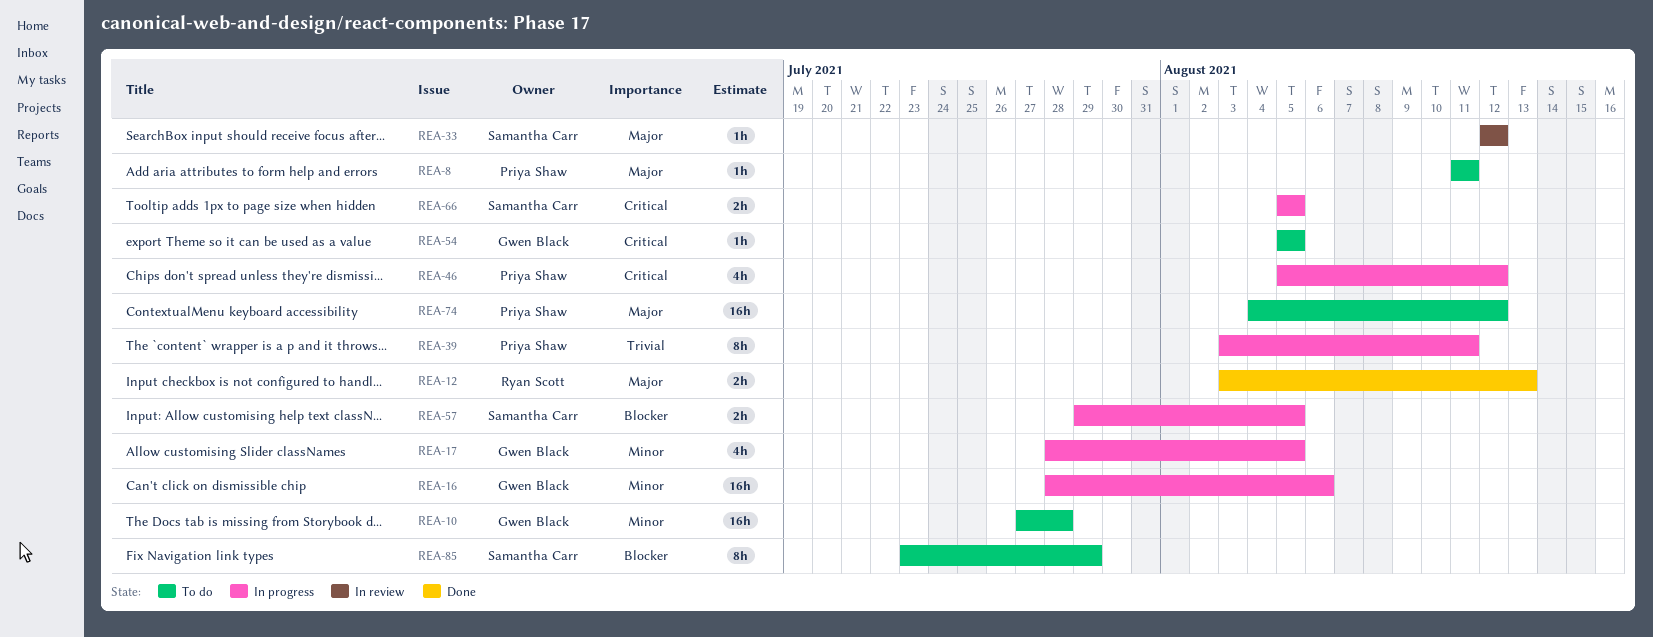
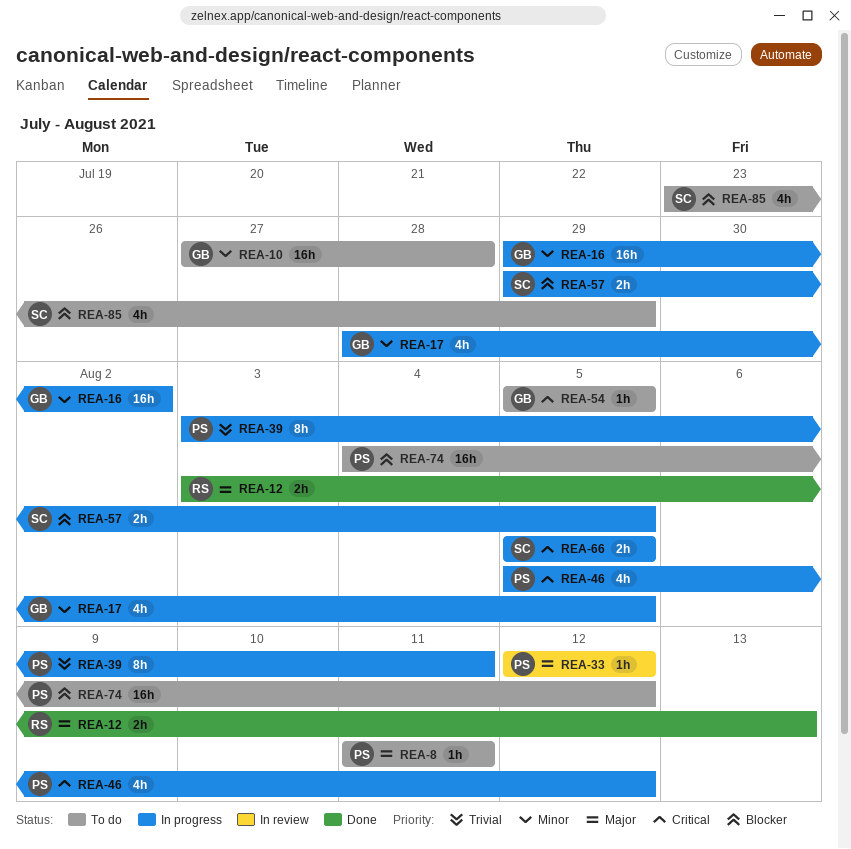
REA-16, start: Jul 28 -> Jul 29
REA-16, due: Aug 6 -> Aug 2
REA-33, owner: Samantha Carr -> Priya Shaw
REA-74, priority: Major -> Blocker
REA-85, estimate: 8h -> 4h

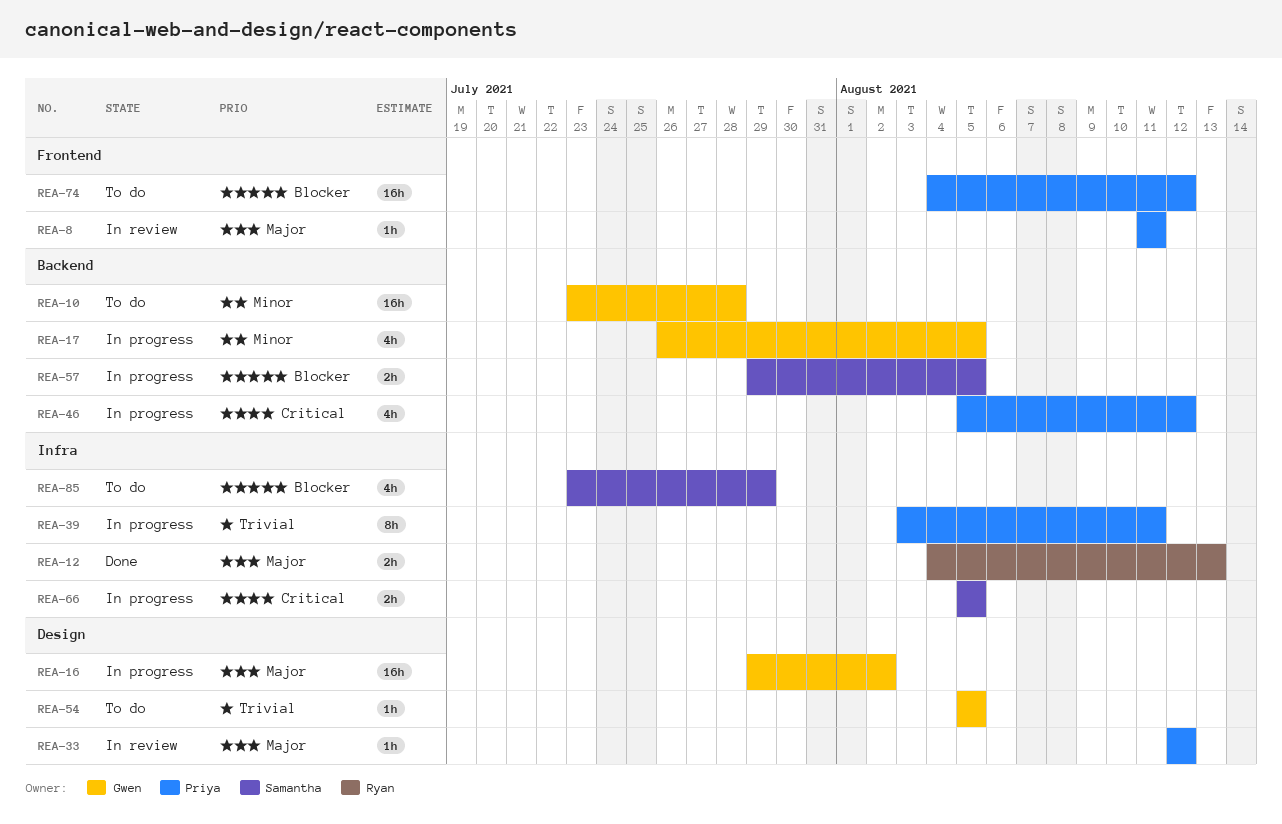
REA-8, status: To do -> In review
REA-10, start: Jul 27 -> Jul 23
REA-12, start: Aug 3 -> Aug 4
REA-16, priority: Minor -> Major
REA-17, start: Jul 28 -> Jul 26
REA-54, priority: Critical -> Trivial

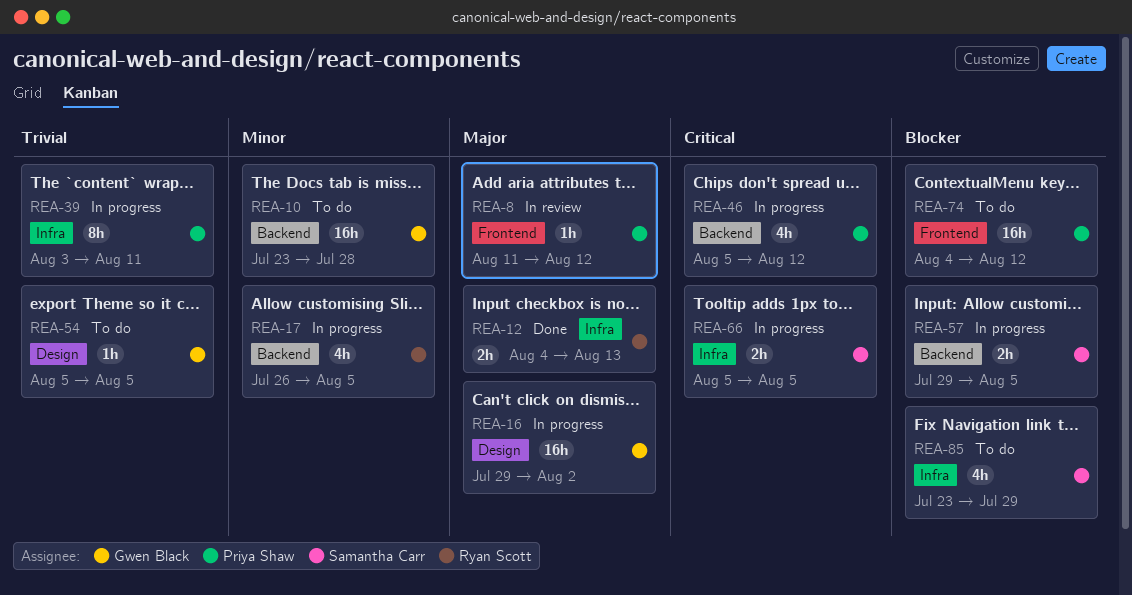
REA-8, due: Aug 11 -> Aug 12
REA-17, owner: Gwen Black -> Ryan Scott
REA-33: present -> none

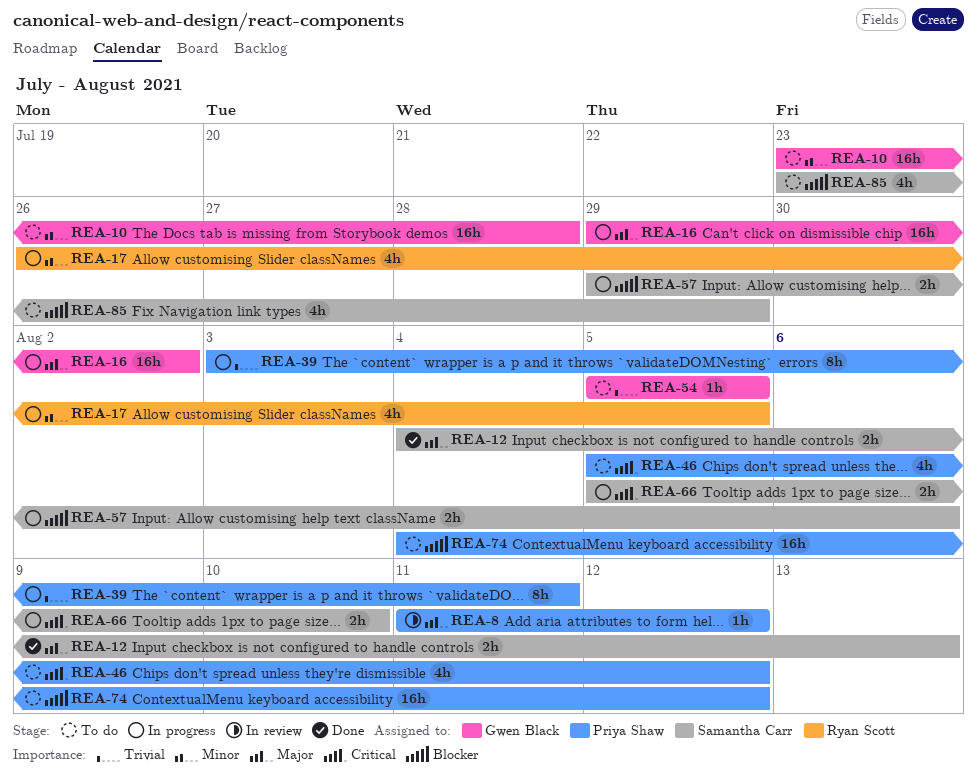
REA-12, owner: Ryan Scott -> Samantha Carr
REA-46, status: In progress -> To do
REA-57, due: Aug 5 -> Aug 6
REA-66, due: Aug 5 -> Aug 10

